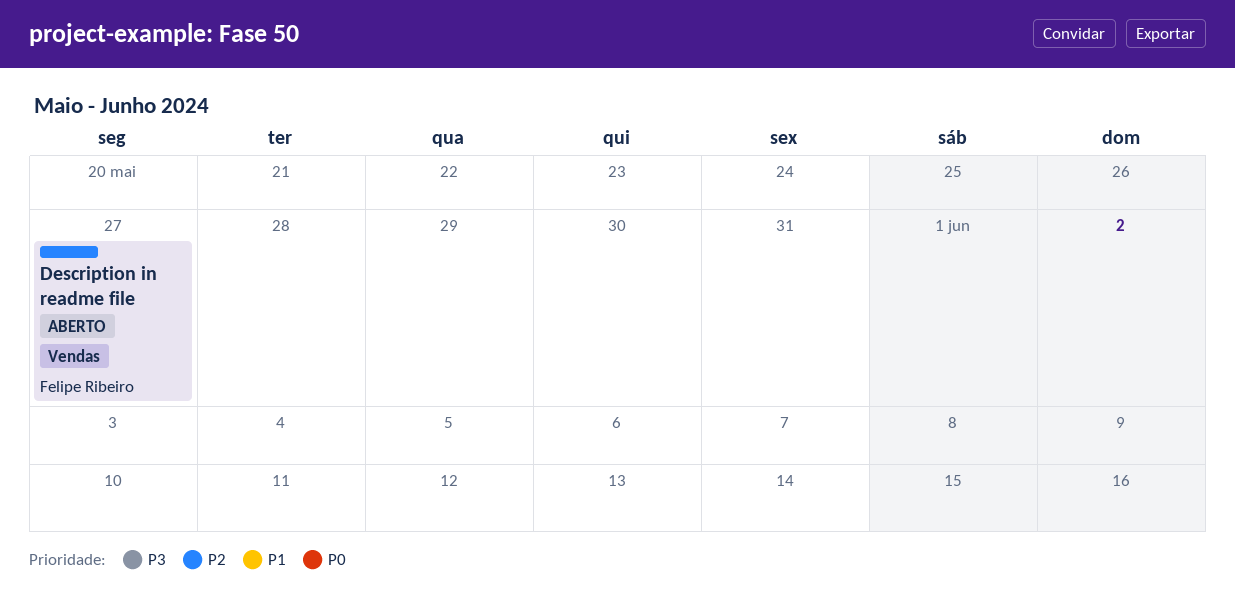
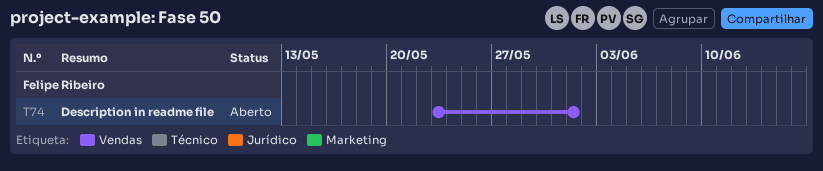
Description in readme file, due: May 27 -> Jun 1

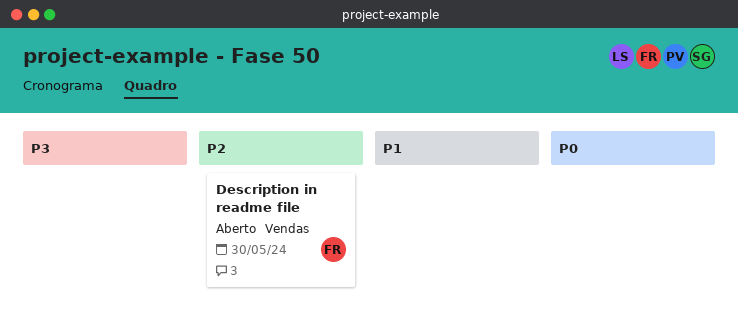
Description in readme file, due: Jun 1 -> May 30

